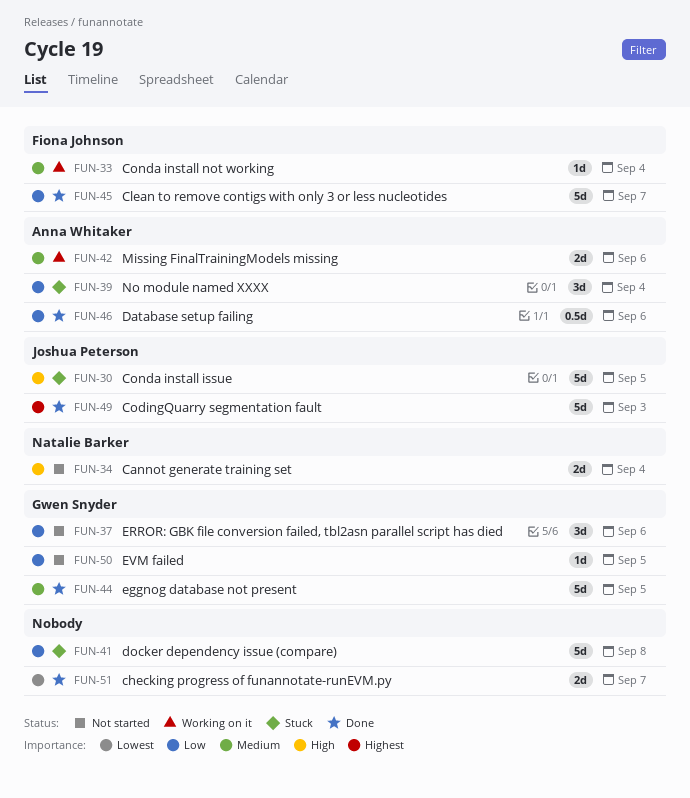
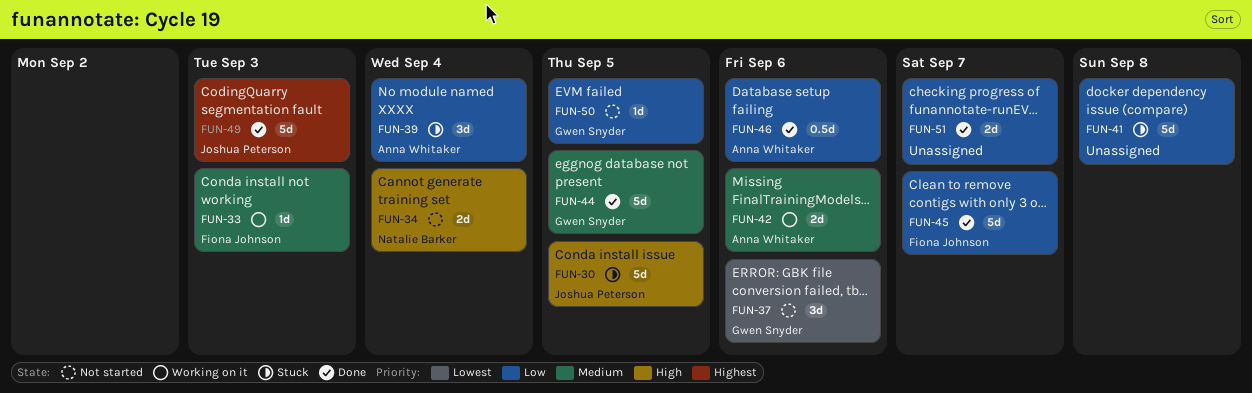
FUN-33, due: Sep 4 -> Sep 3
FUN-37, priority: Low -> Lowest
FUN-51, priority: Lowest -> Low

